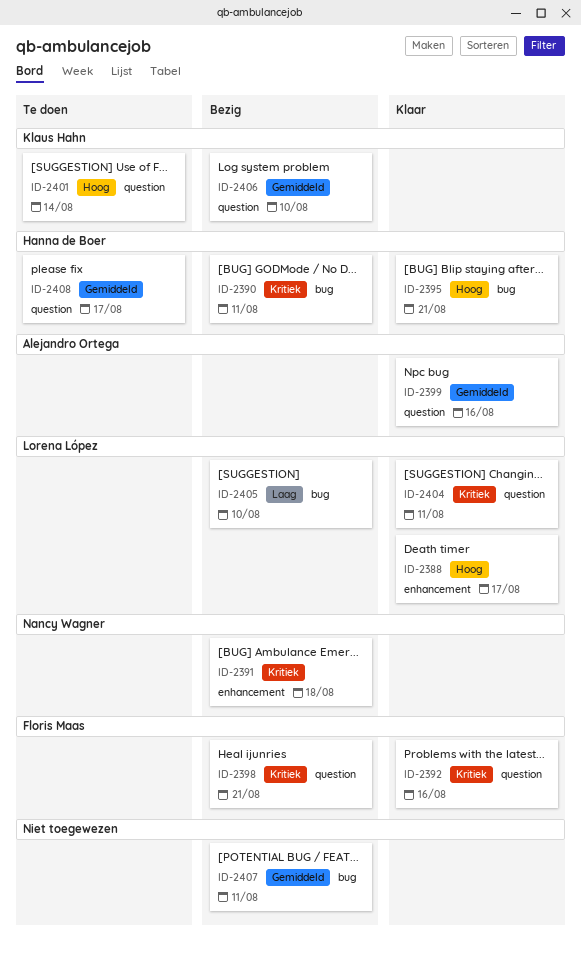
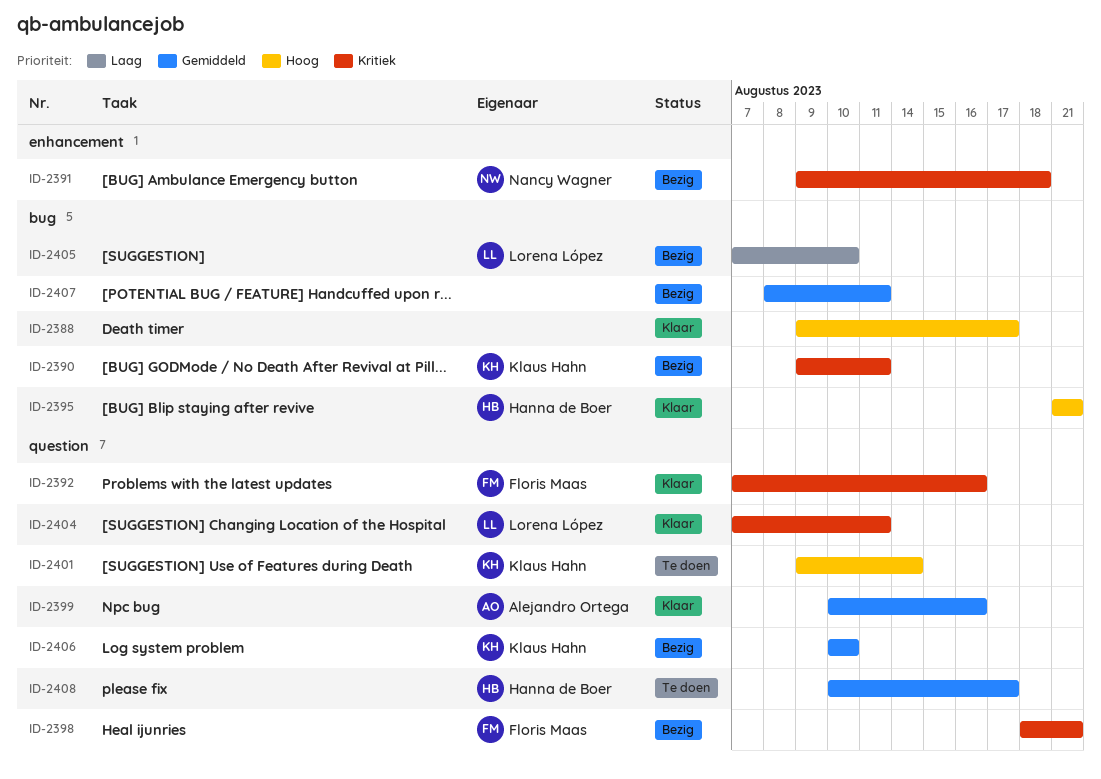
ID-2388, owner: Lorena López -> none
ID-2388, label: enhancement -> bug
ID-2390, owner: Hanna de Boer -> Klaus Hahn

